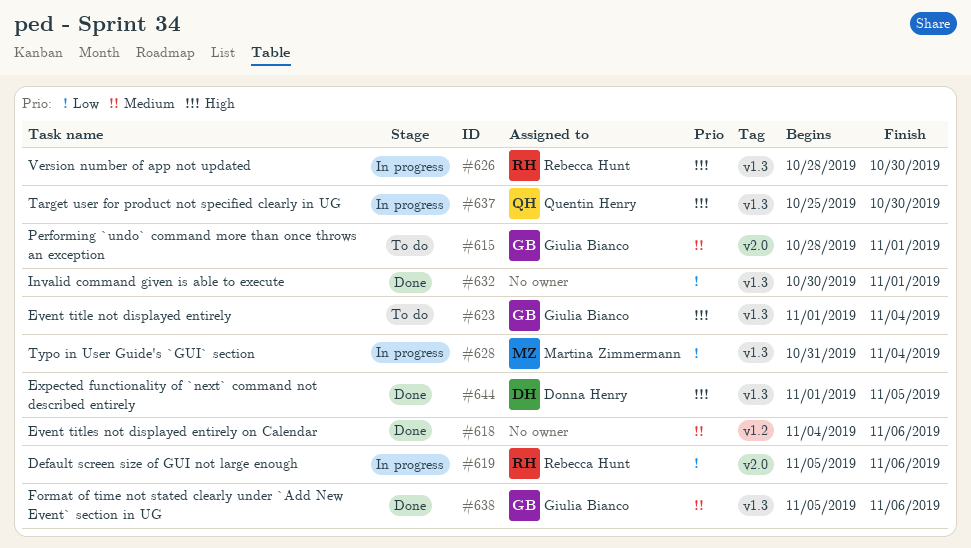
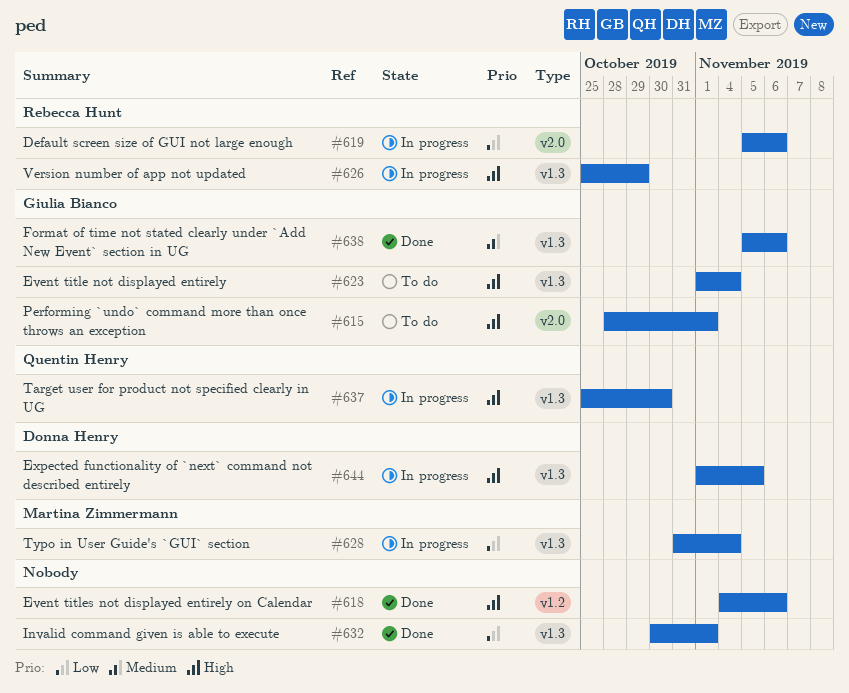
#615, priority: Medium -> High
#618, priority: Medium -> High
#626, start: Oct 28 -> Oct 25
#626, due: Oct 30 -> Oct 29
#644, status: Done -> In progress

